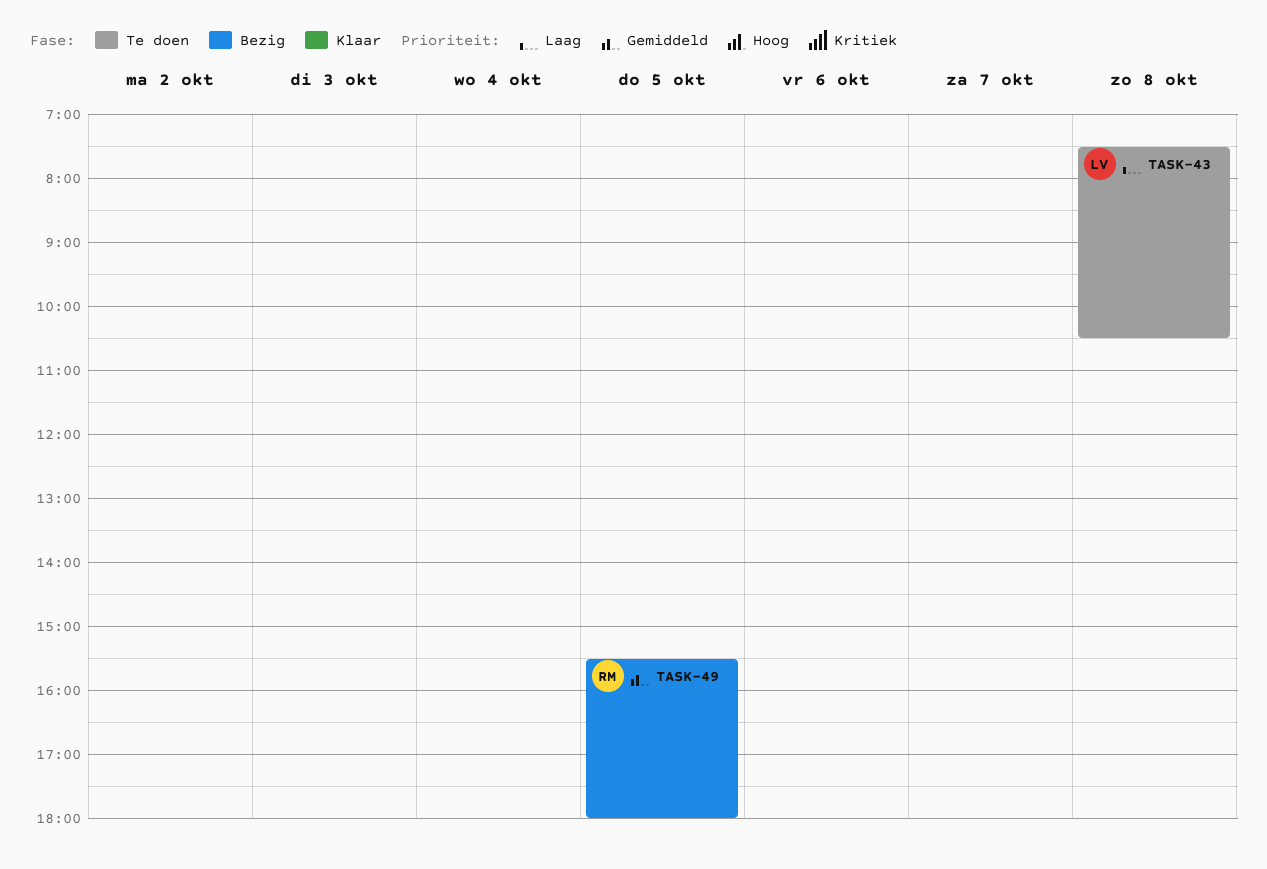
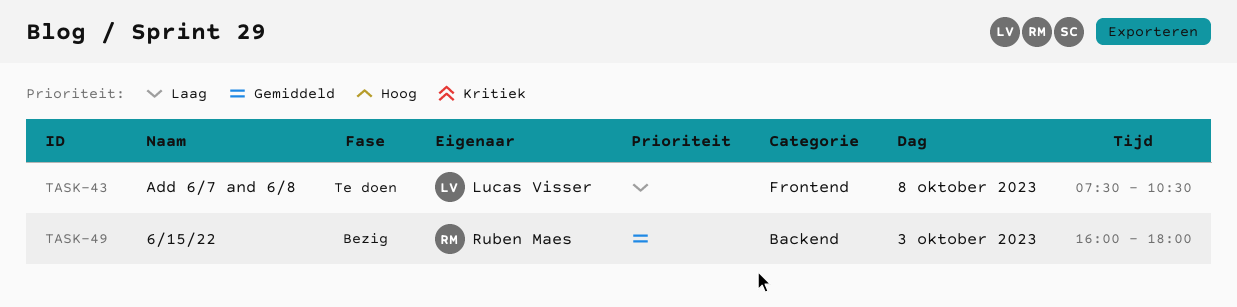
TASK-49, day: Oct 5 -> Oct 3
TASK-49, begins: 15:30 -> 16:00

